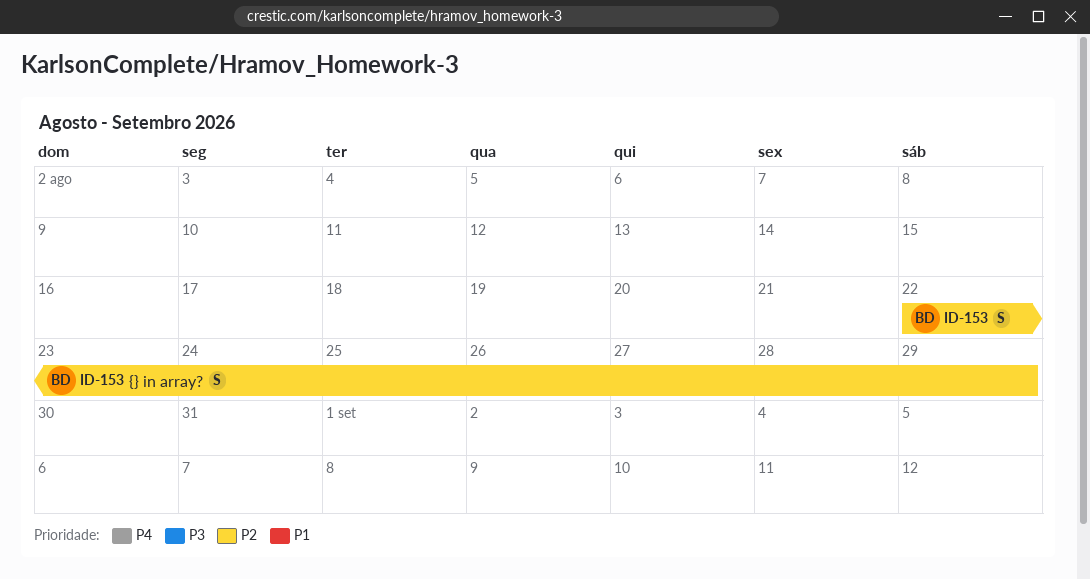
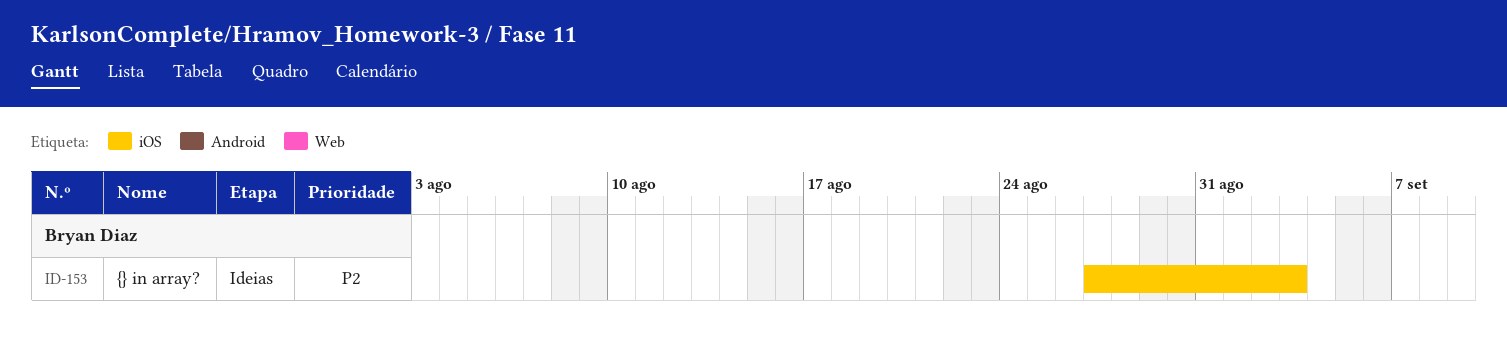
ID-153, start: Aug 22 -> Aug 27
ID-153, due: Aug 29 -> Sep 3

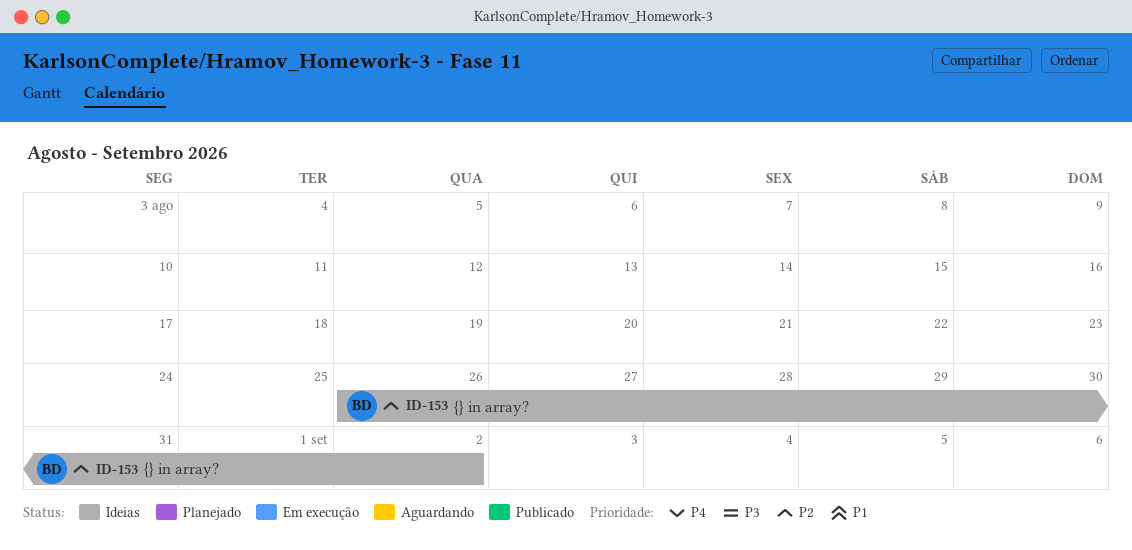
ID-153, start: Aug 27 -> Aug 26
ID-153, due: Sep 3 -> Sep 2

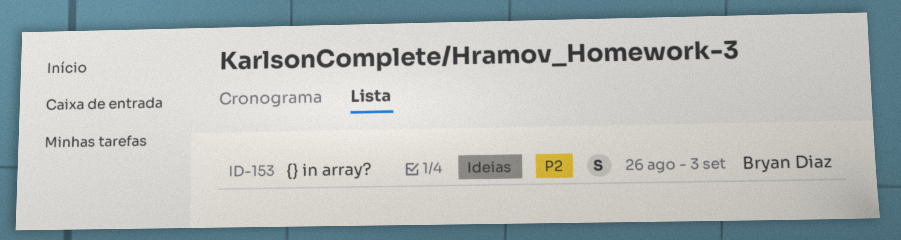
ID-153, due: Sep 2 -> Sep 3

